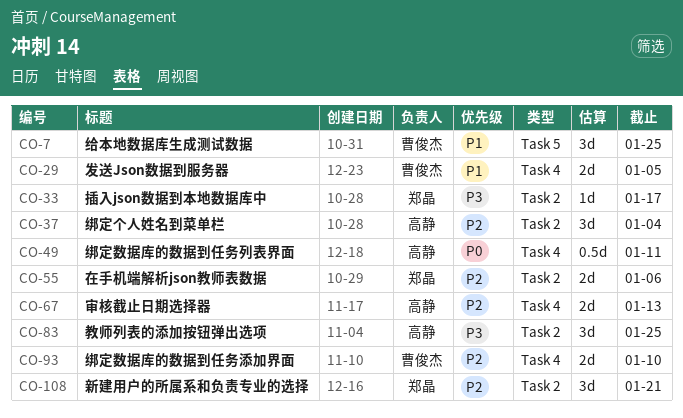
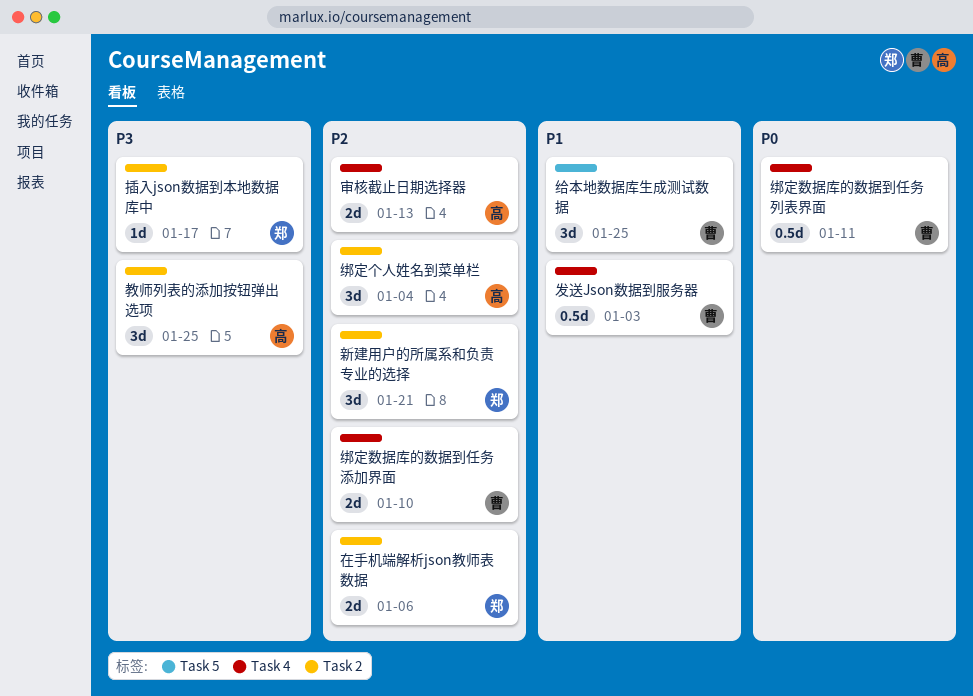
发送Json数据到服务器, estimate: 2d -> 0.5d
发送Json数据到服务器, due: Jan 5 -> Jan 3
绑定数据库的数据到任务列表界面, owner: 高静 -> 曹俊杰

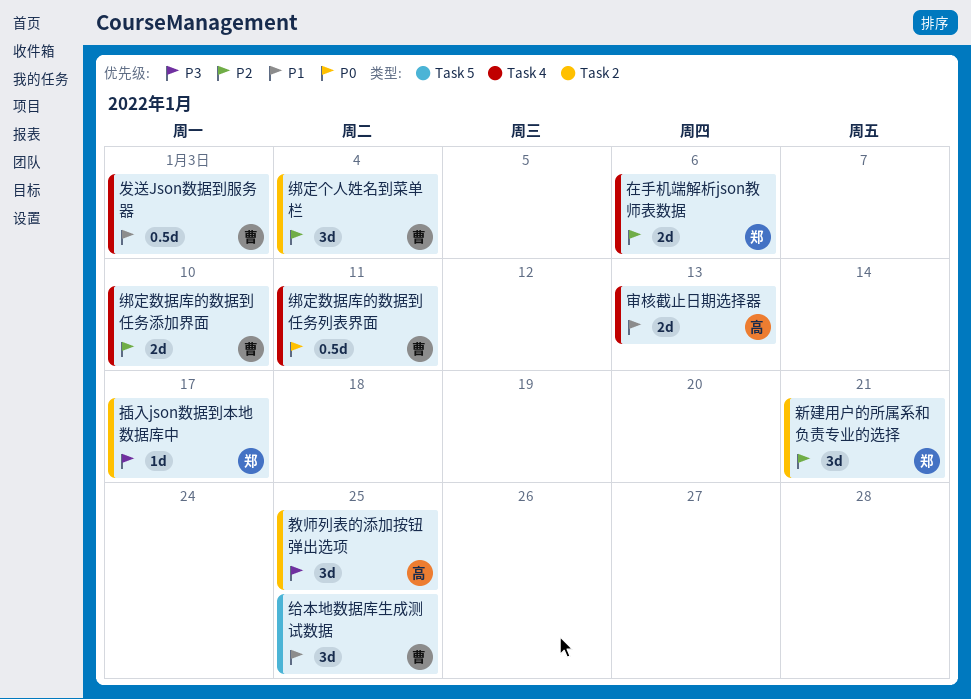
在手机端解析json教师表数据, label: Task 2 -> Task 4
审核截止日期选择器, priority: P2 -> P1
绑定个人姓名到菜单栏, owner: 高 -> 曹

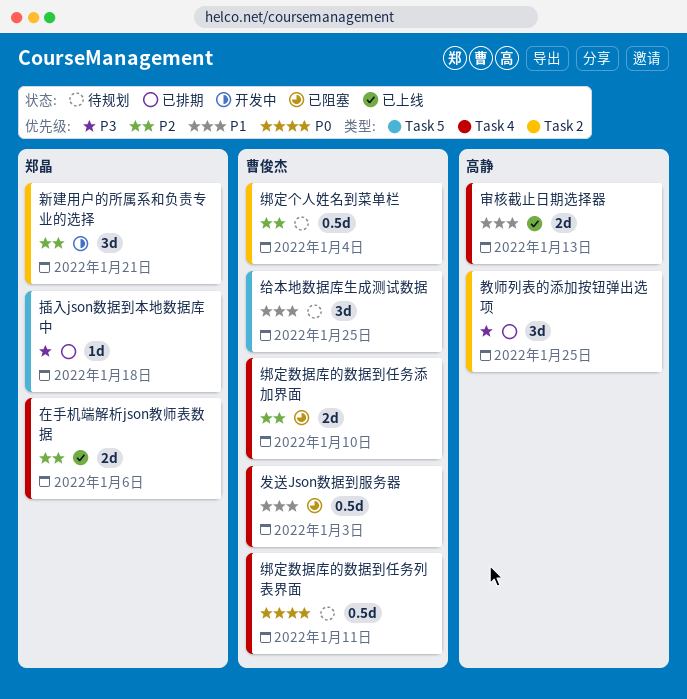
插入json数据到本地数据库中, label: Task 2 -> Task 5
插入json数据到本地数据库中, due: Jan 17 -> Jan 18
绑定个人姓名到菜单栏, estimate: 3d -> 0.5d

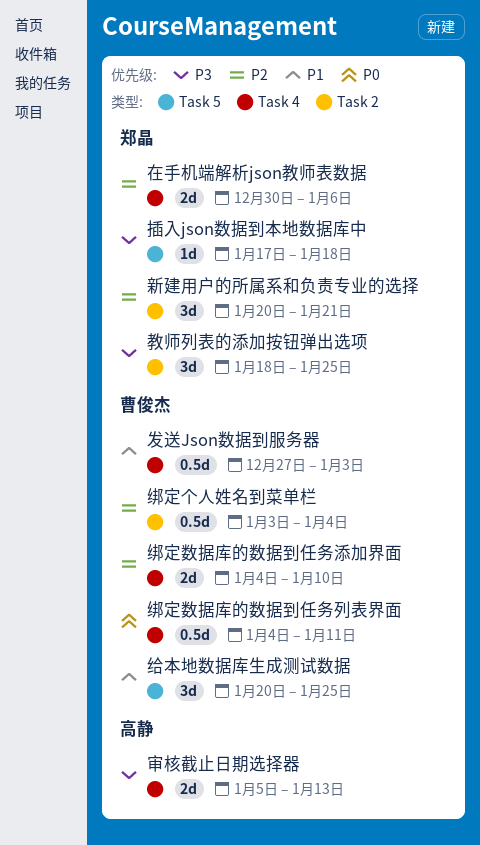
审核截止日期选择器, priority: P1 -> P3
教师列表的添加按钮弹出选项, owner: 高静 -> 郑晶

